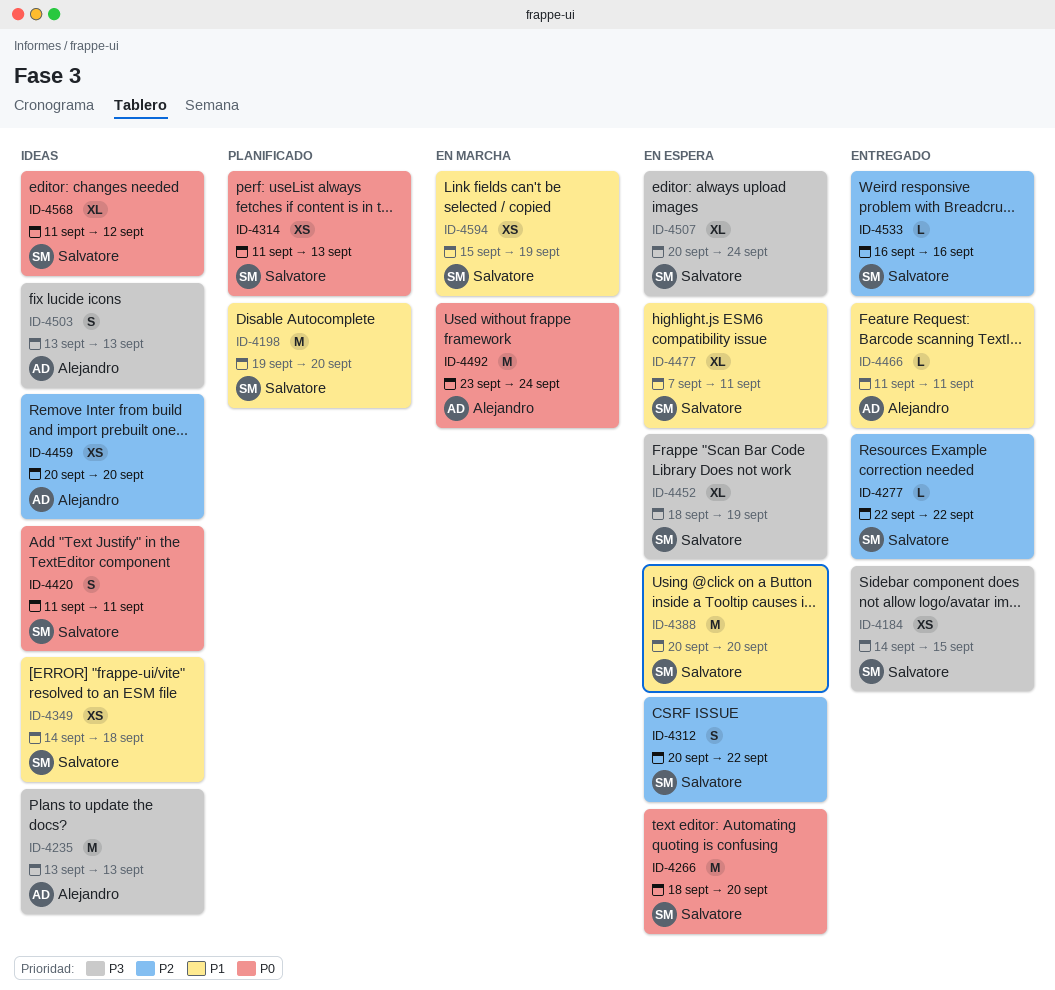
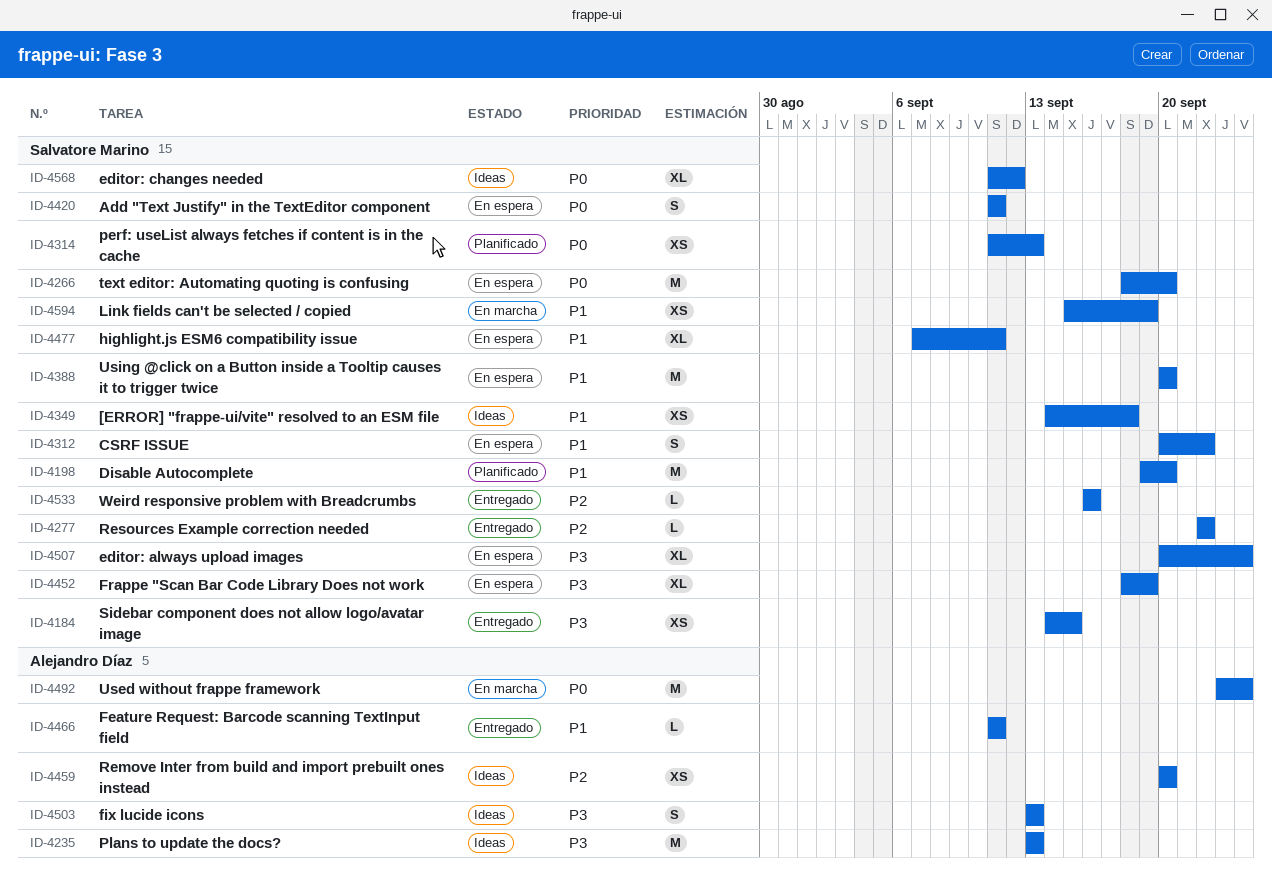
ID-4312, priority: P2 -> P1
ID-4420, status: Ideas -> En espera

